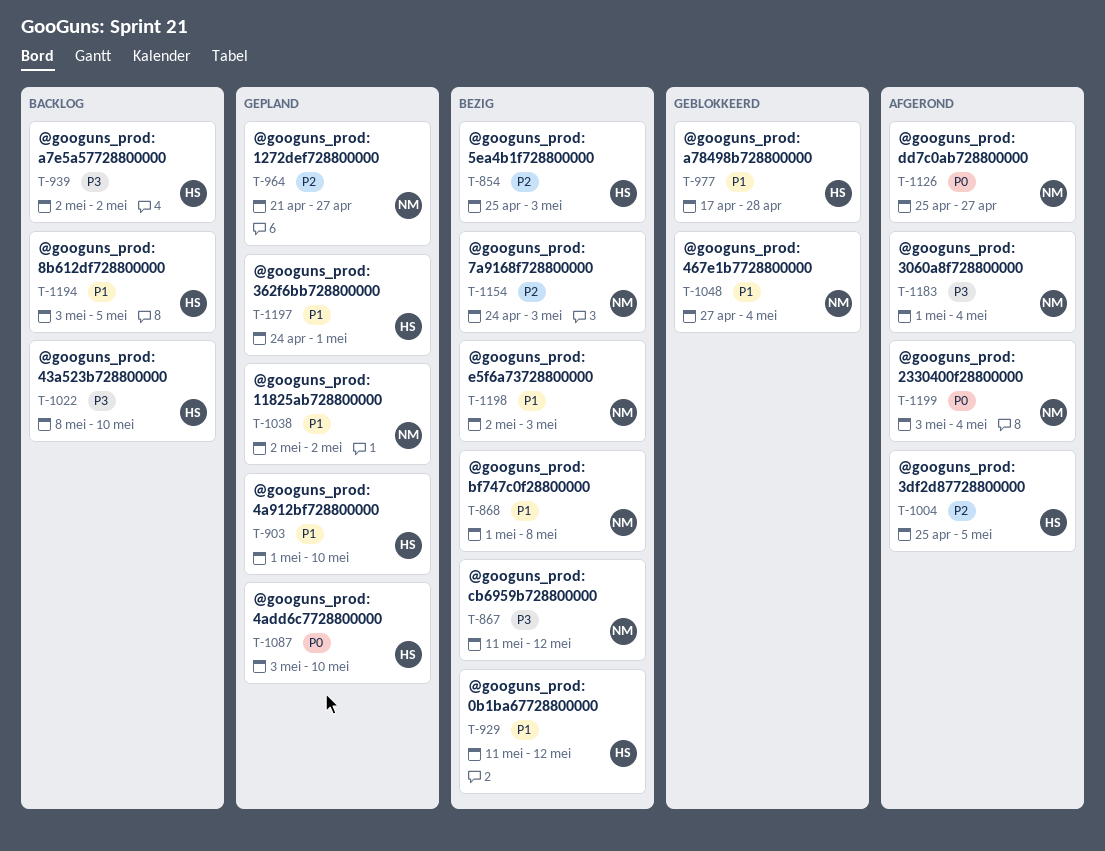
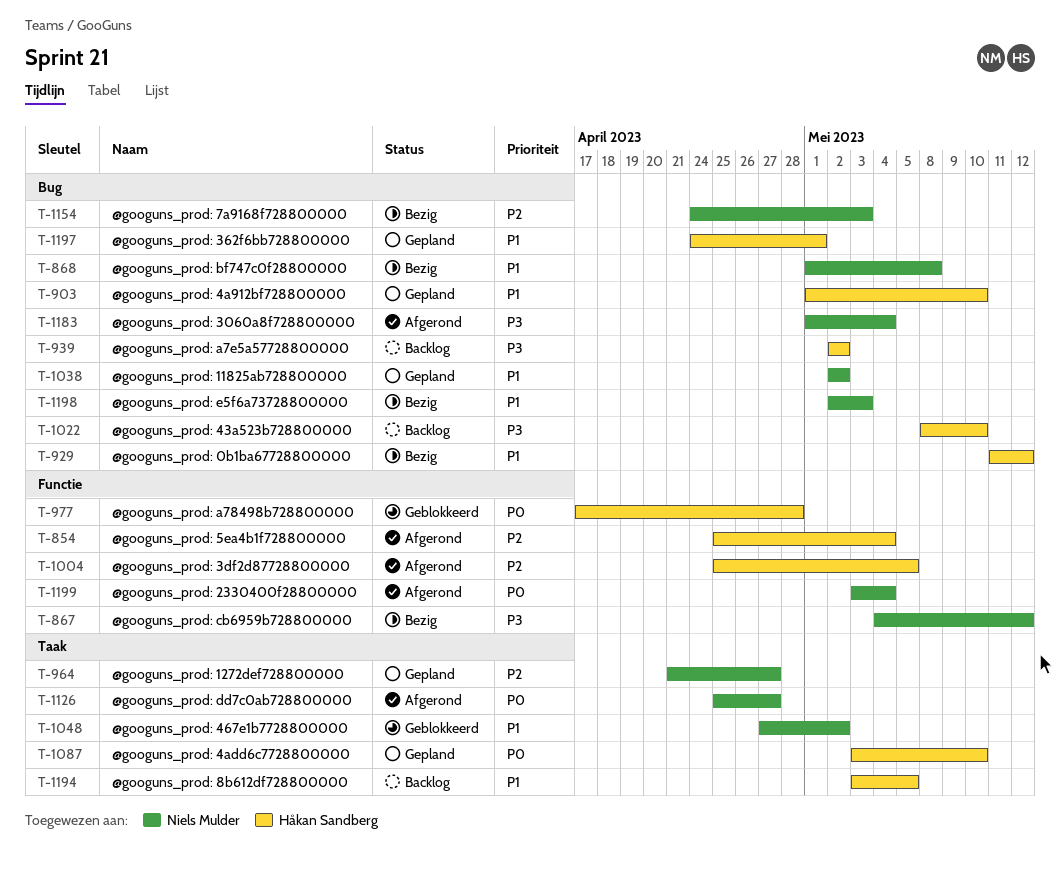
T-854, status: Bezig -> Afgerond
T-854, due: May 3 -> May 4
T-867, start: May 11 -> May 4
T-977, priority: P1 -> P0
T-1048, due: May 4 -> May 2

